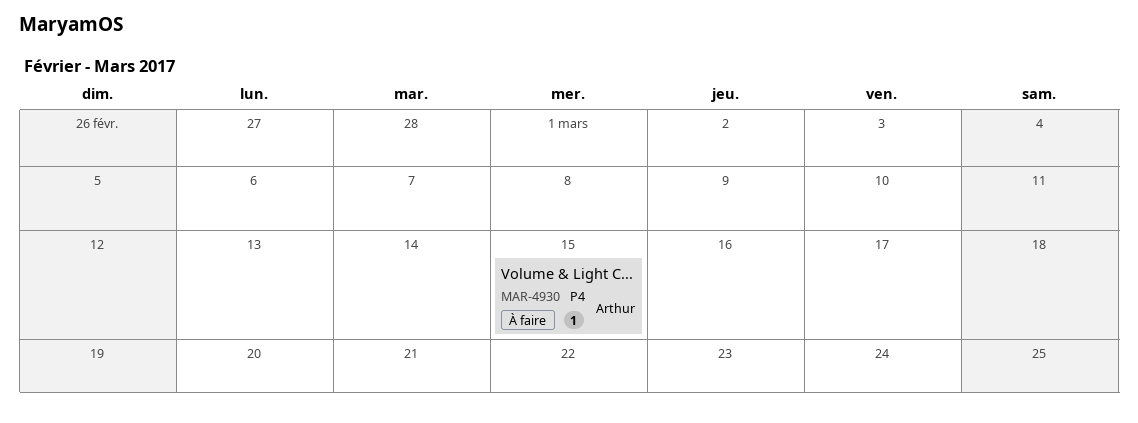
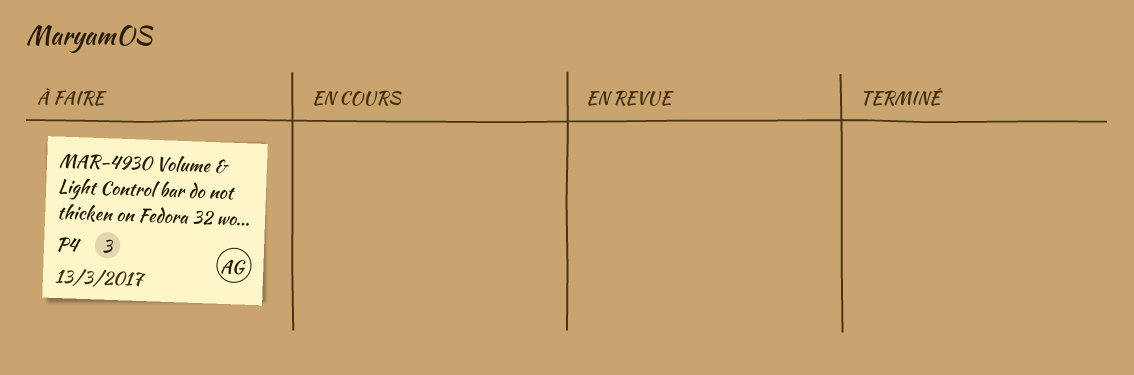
MAR-4930, estimate: 1 -> 3
MAR-4930, due: Mar 15 -> Mar 13

